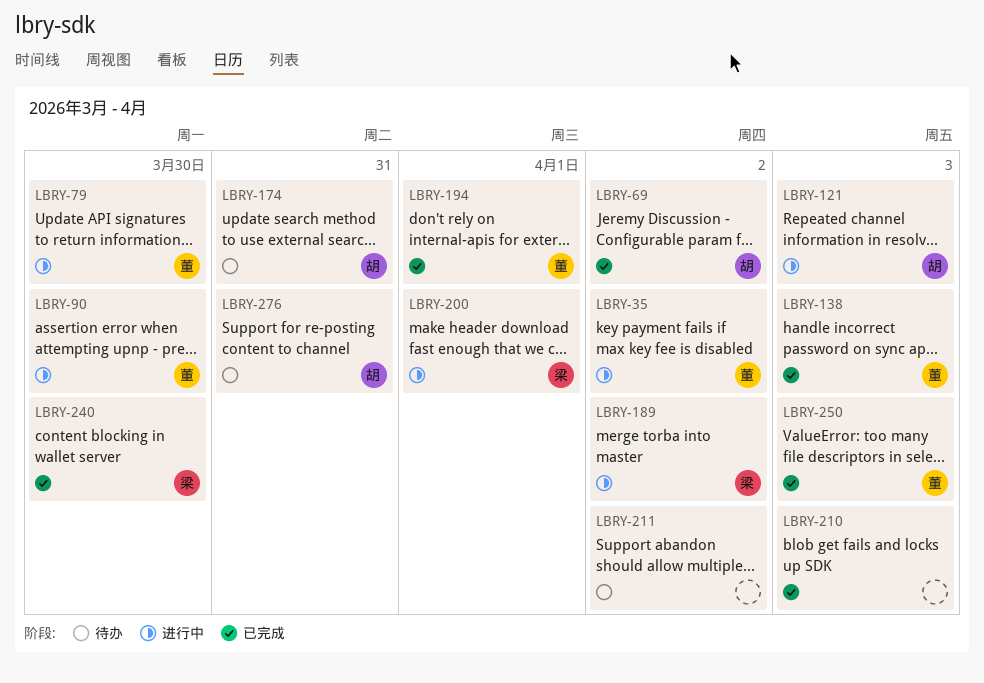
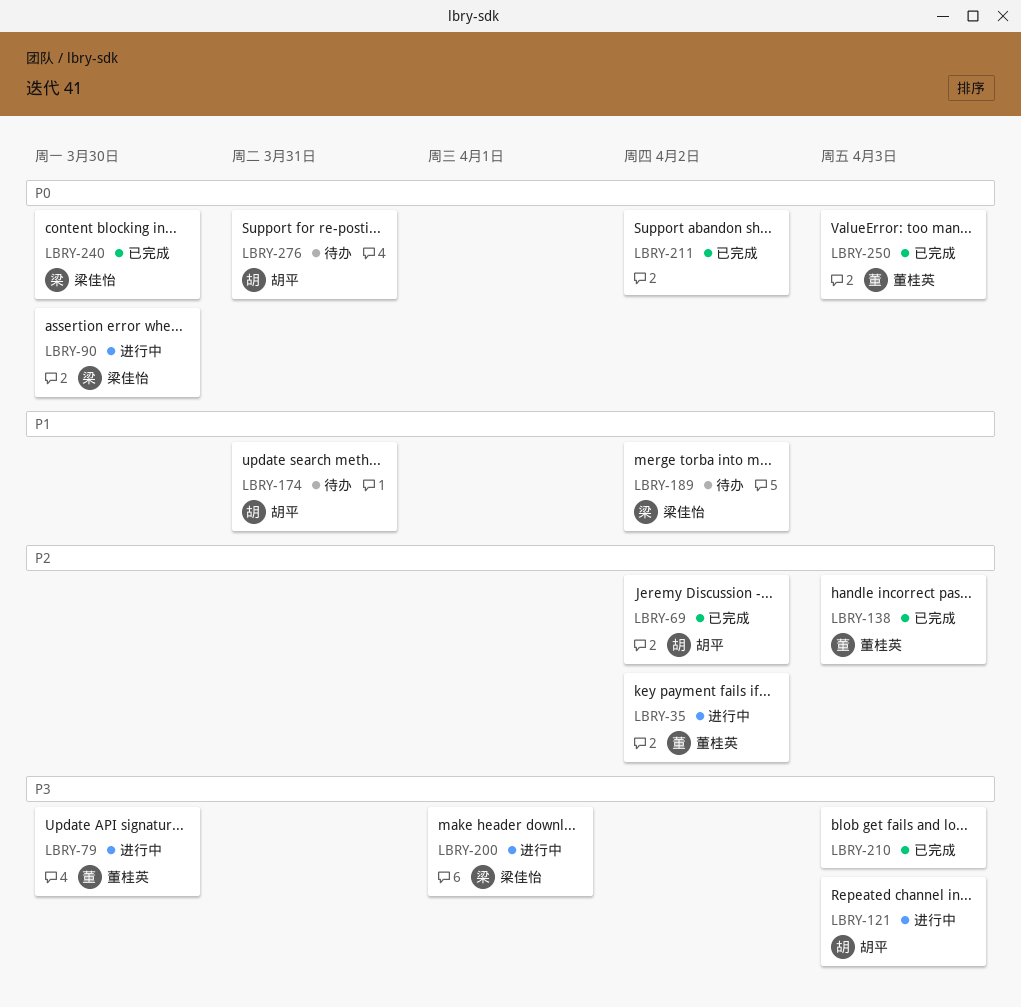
LBRY-90, owner: 董桂英 -> 梁佳怡
LBRY-189, status: 进行中 -> 待办
LBRY-194: present -> none
LBRY-211, status: 待办 -> 已完成

